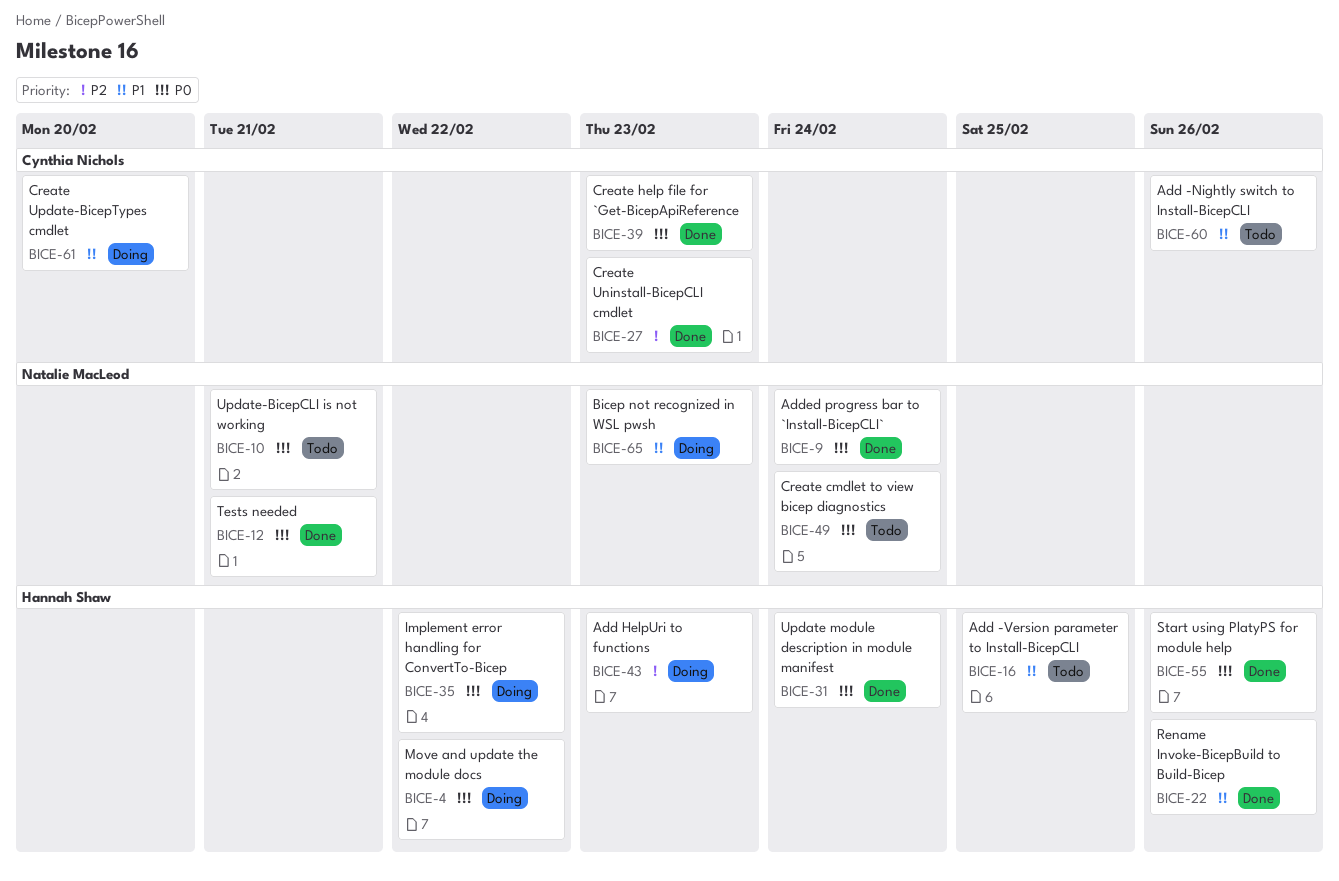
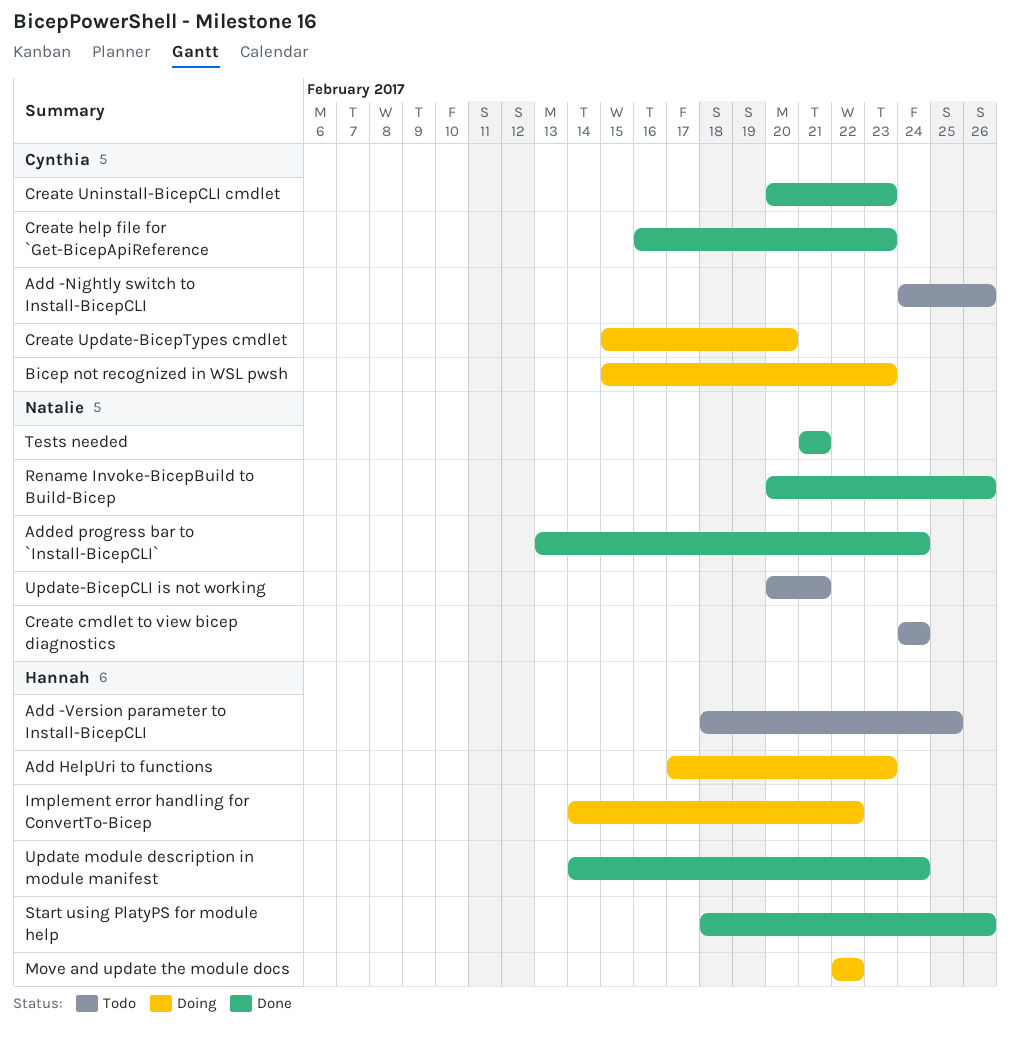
Bicep not recognized in WSL pwsh, owner: Natalie MacLeod -> Cynthia Nichols
Rename Invoke-BicepBuild to Build-Bicep, owner: Hannah Shaw -> Natalie MacLeod

